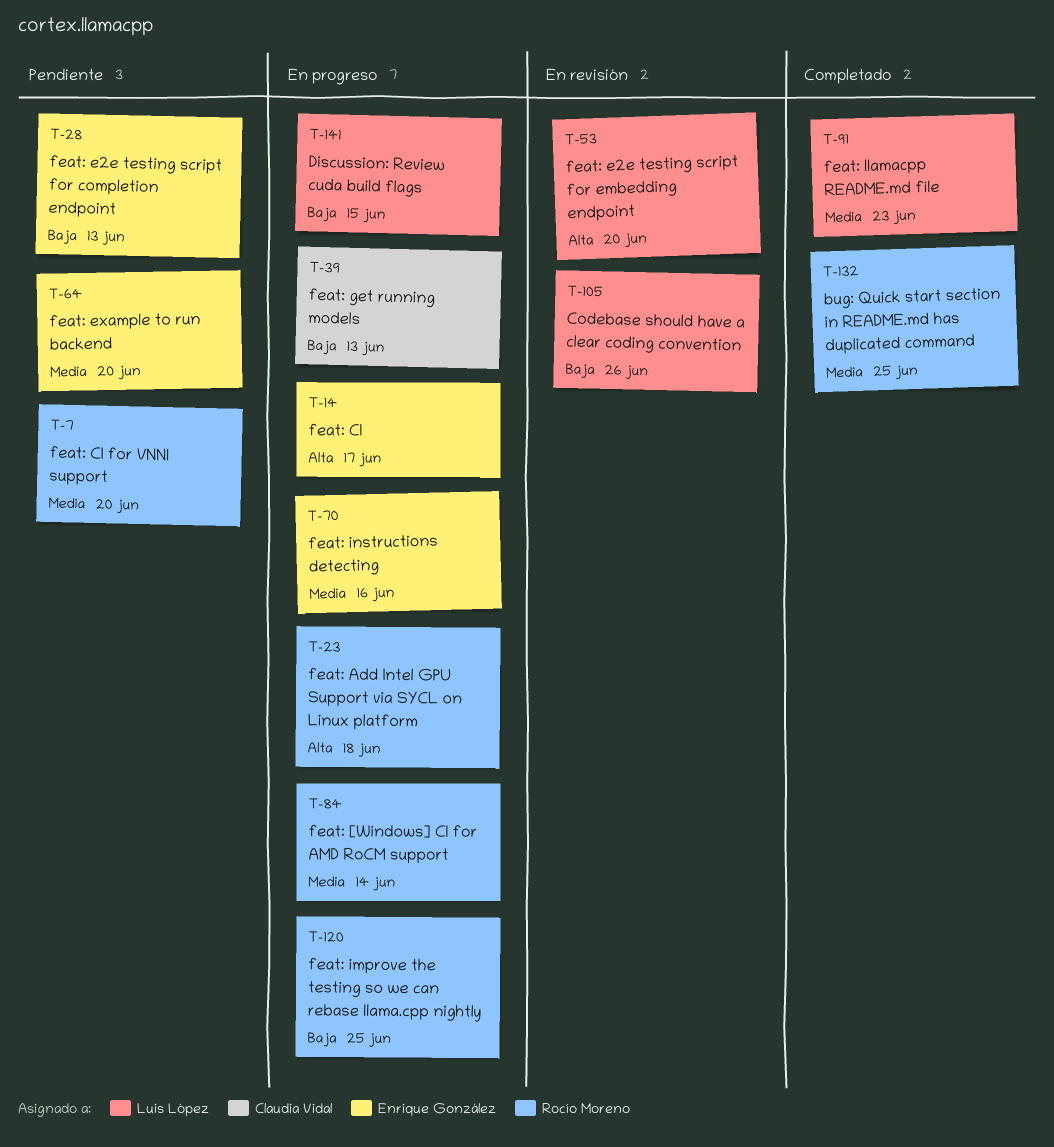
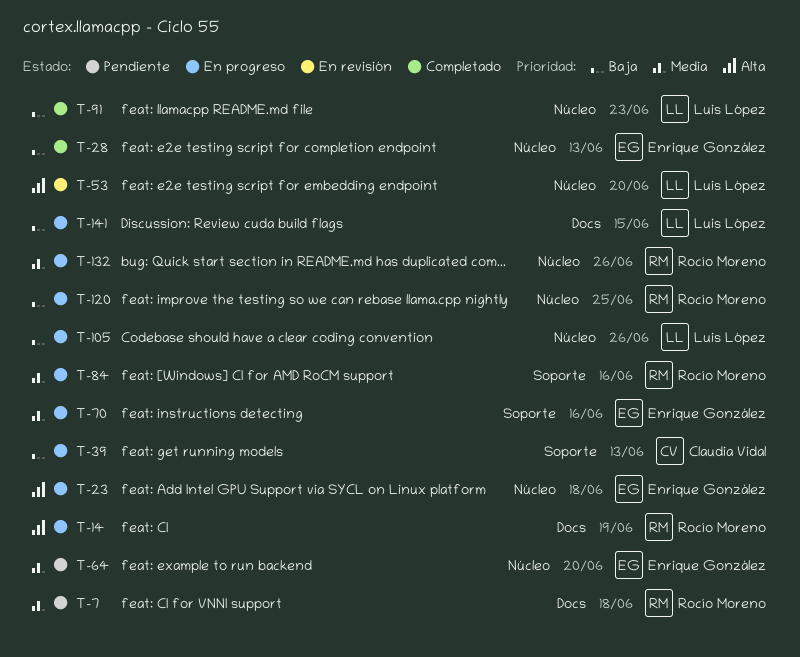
T-7, due: Jun 20 -> Jun 18
T-14, owner: Enrique González -> Rocío Moreno
T-14, due: Jun 17 -> Jun 19
T-23, owner: Rocío Moreno -> Enrique González
T-28, status: Pendiente -> Completado
T-84, due: Jun 14 -> Jun 16
T-91, priority: Media -> Baja
T-105, status: En revisión -> En progreso
T-132, status: Completado -> En progreso
T-132, due: Jun 25 -> Jun 26

